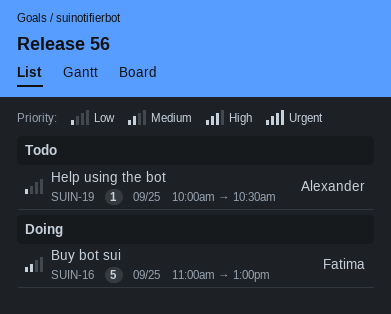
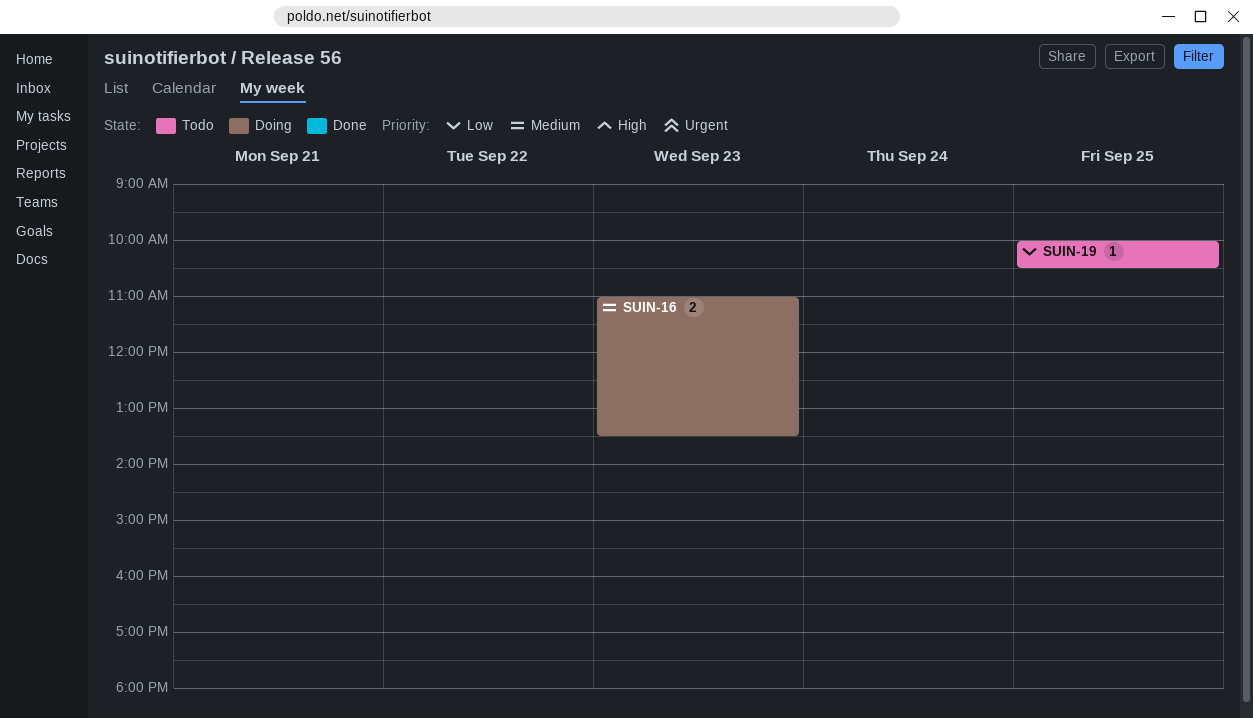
SUIN-16, estimate: 5 -> 2
SUIN-16, day: Sep 25 -> Sep 23
SUIN-16, ends: 13:00 -> 13:30

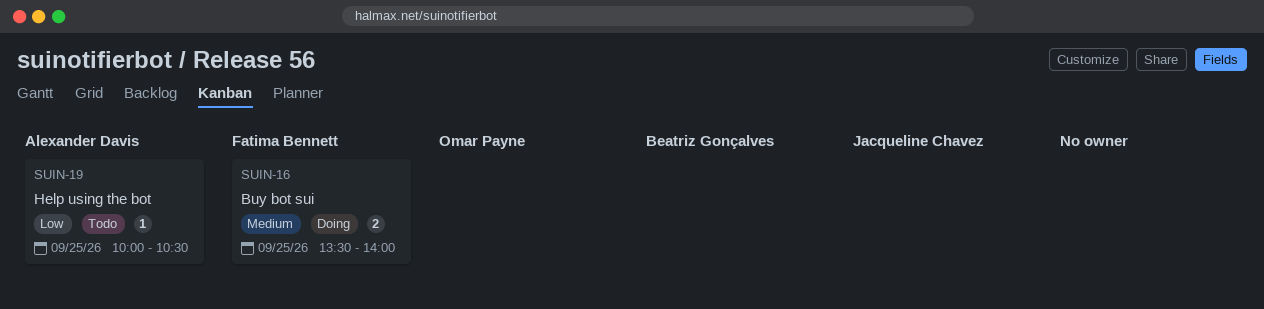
SUIN-16, day: Sep 23 -> Sep 25
SUIN-16, begins: 11:00 -> 13:30
SUIN-16, ends: 13:30 -> 14:00

